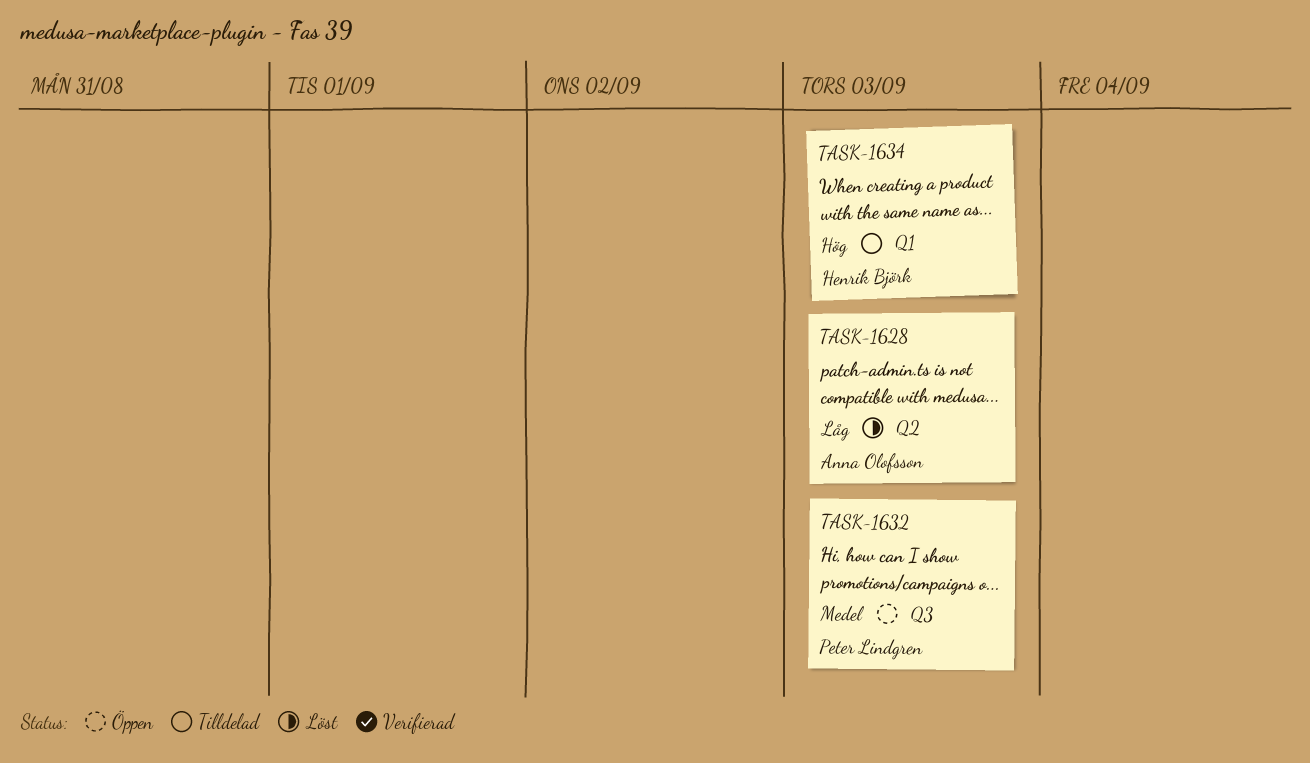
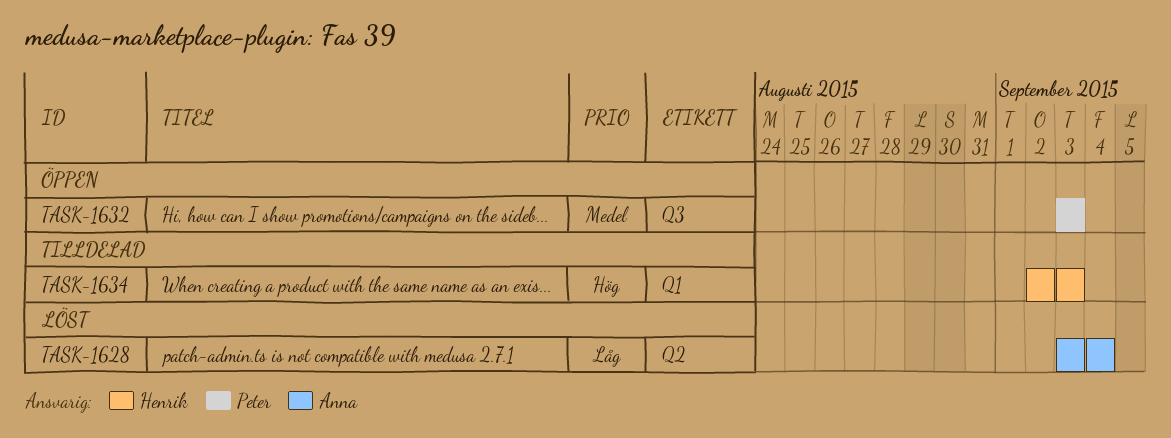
TASK-1628, due: Sep 3 -> Sep 4

